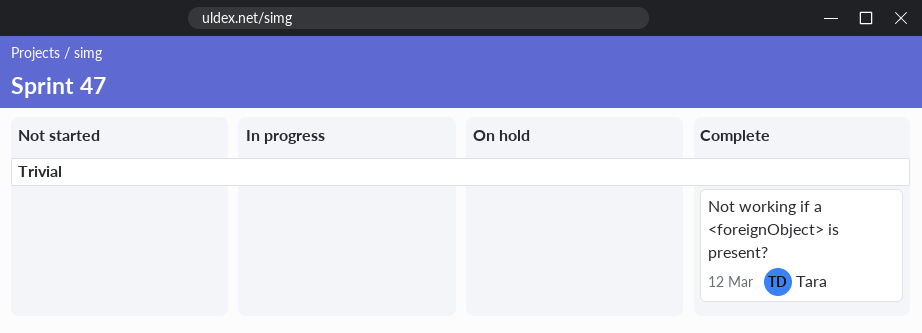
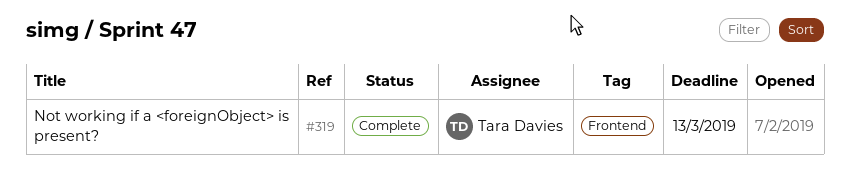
Not working if a <foreignObject> is present?, due: Mar 12 -> Mar 13

